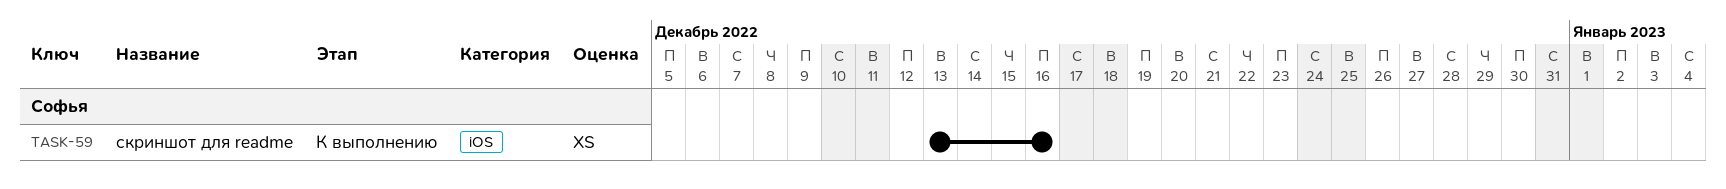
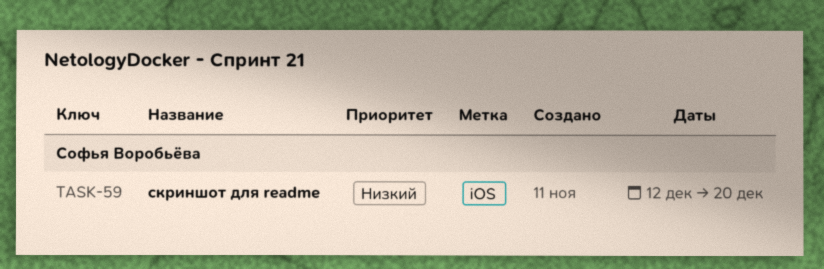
TASK-59, start: Dec 13 -> Dec 12
TASK-59, due: Dec 16 -> Dec 20

